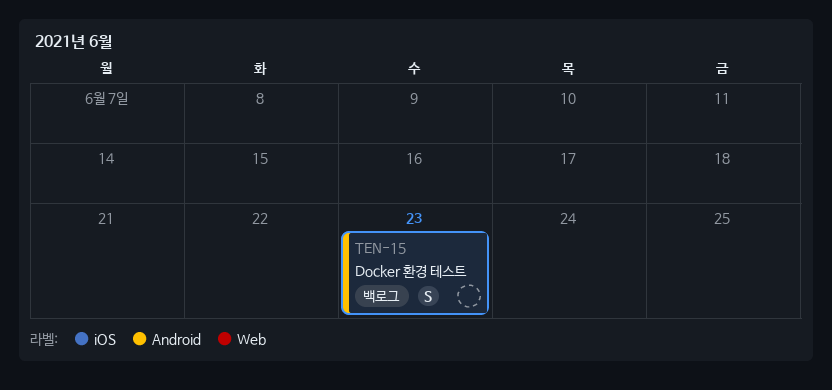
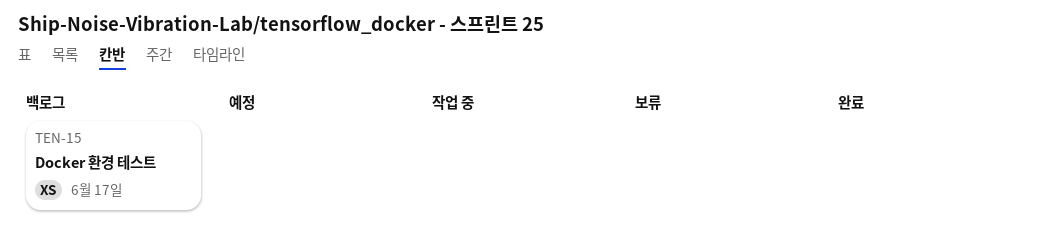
TEN-15, estimate: S -> XS
TEN-15, due: Jun 23 -> Jun 17

